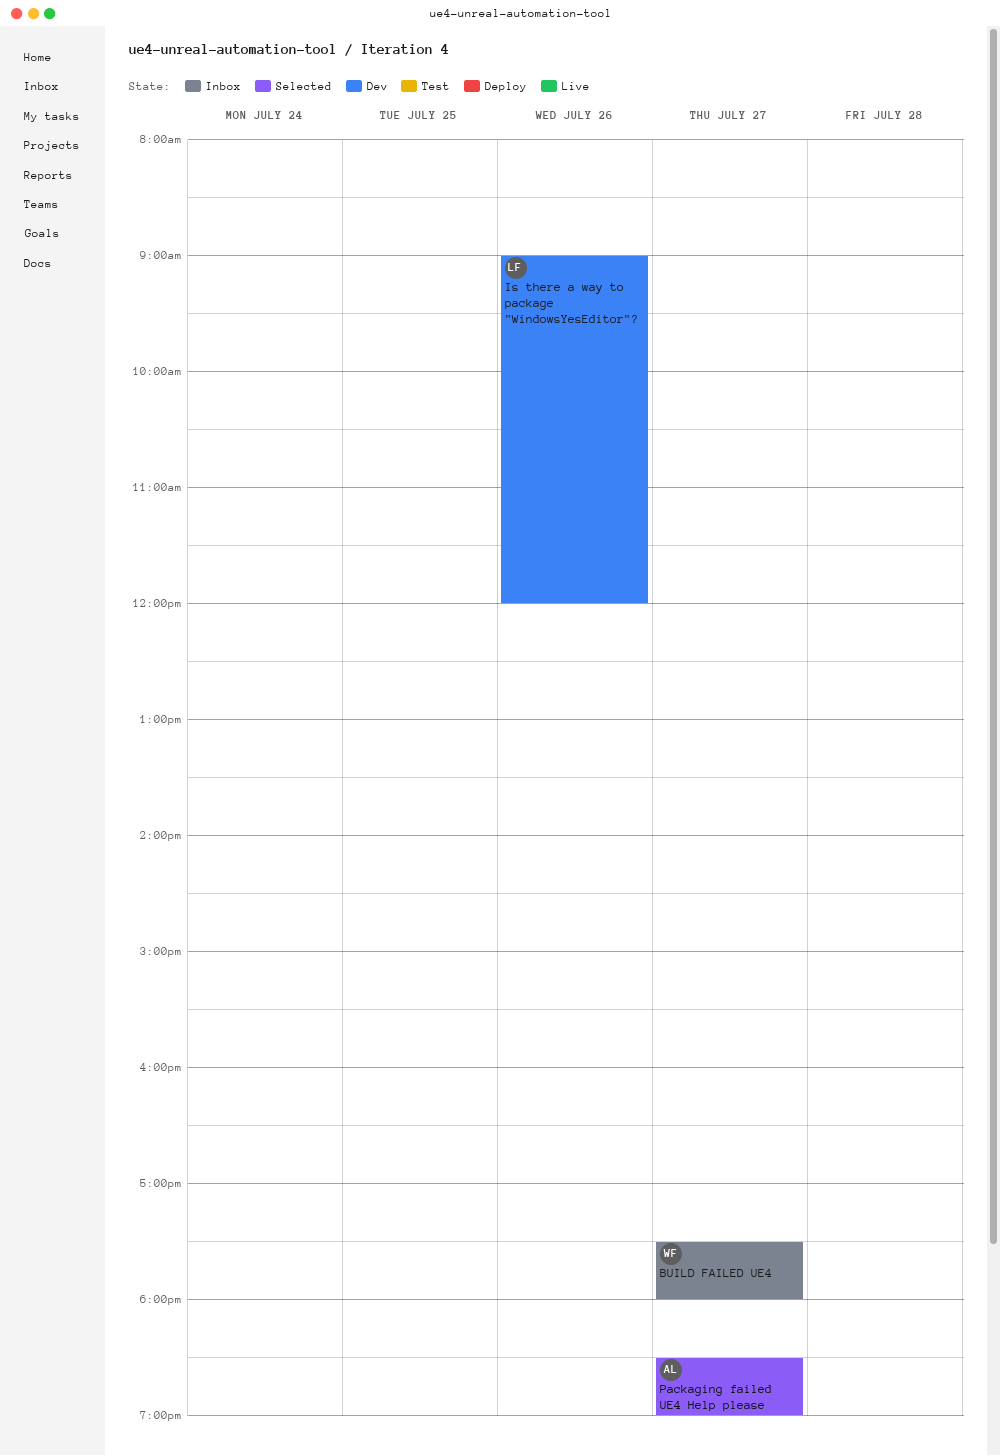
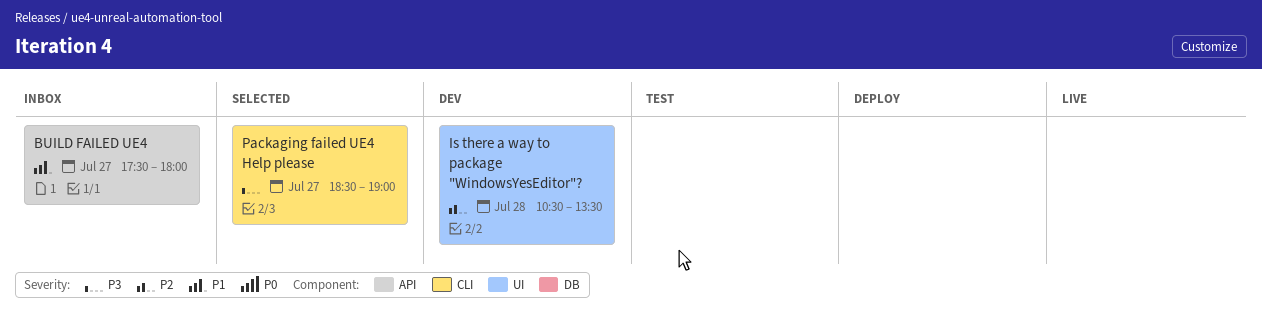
Is there a way to package "WindowsYesEditor"?, day: Jul 26 -> Jul 28
Is there a way to package "WindowsYesEditor"?, begins: 09:00 -> 10:30
Is there a way to package "WindowsYesEditor"?, ends: 12:00 -> 13:30

